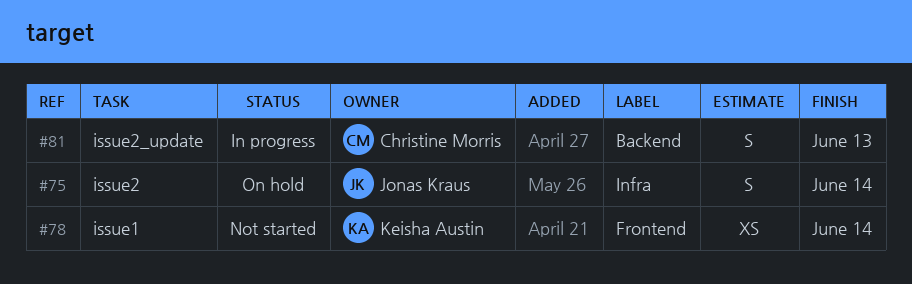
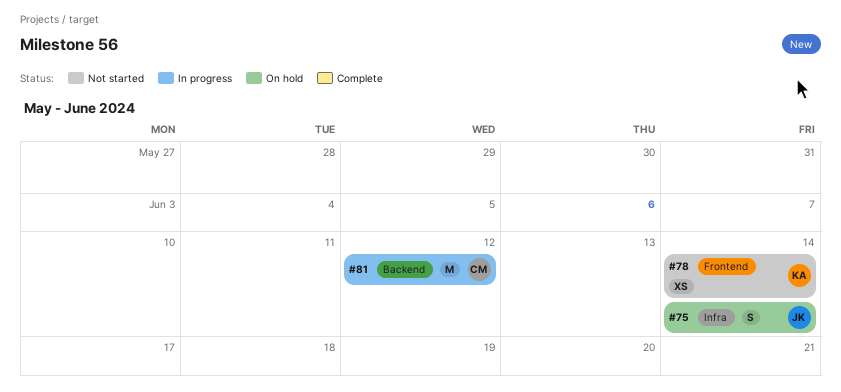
#81, estimate: S -> M
#81, due: Jun 13 -> Jun 12

